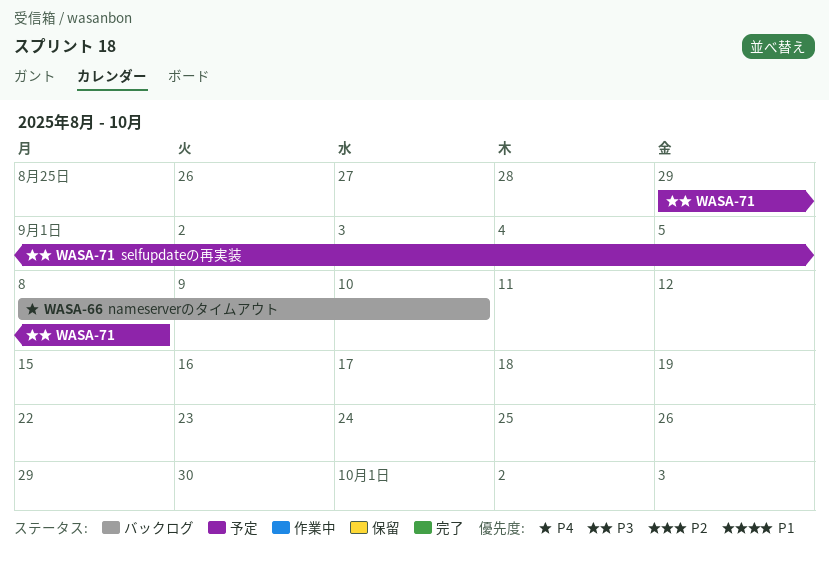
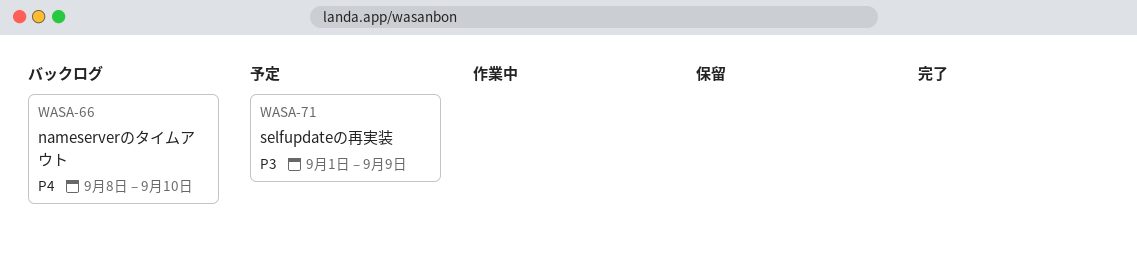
WASA-71, start: Aug 29 -> Sep 1
WASA-71, due: Sep 8 -> Sep 9

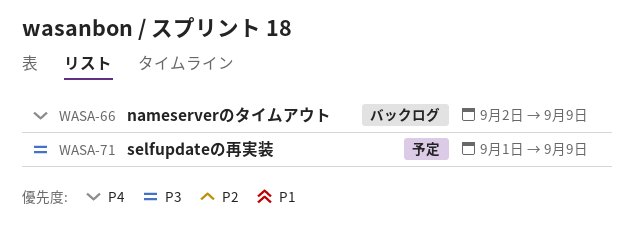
WASA-66, start: Sep 8 -> Sep 2
WASA-66, due: Sep 10 -> Sep 9

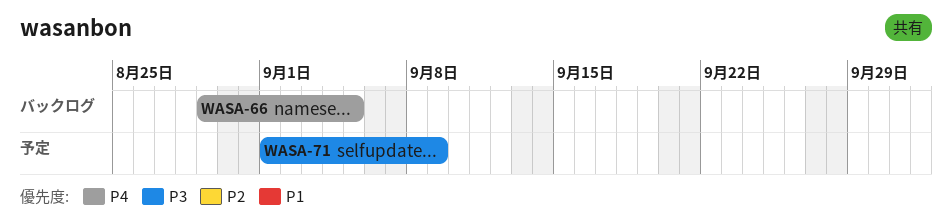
WASA-66, start: Sep 2 -> Aug 29
WASA-66, due: Sep 9 -> Sep 5

